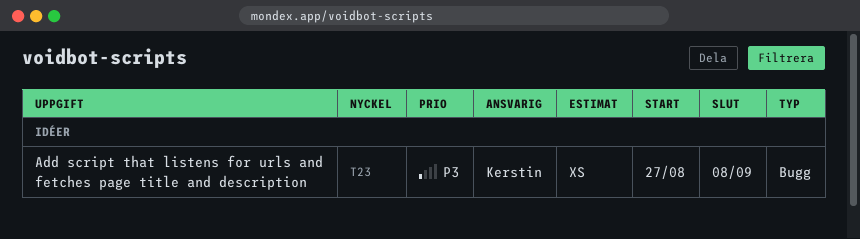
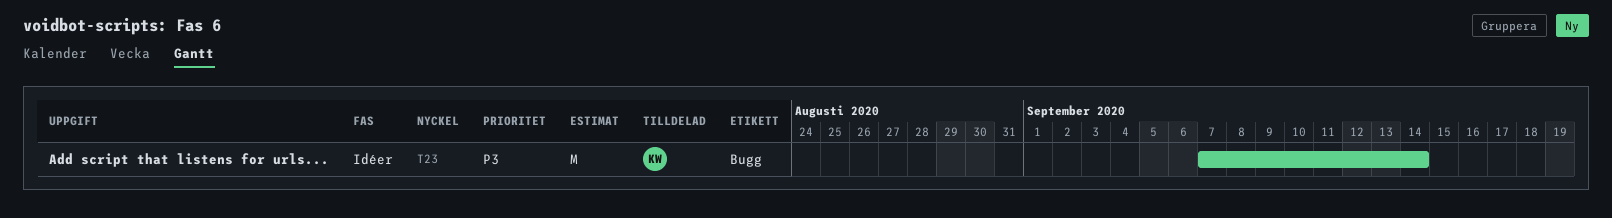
T23, estimate: XS -> M
T23, start: Aug 27 -> Sep 7
T23, due: Sep 8 -> Sep 14

